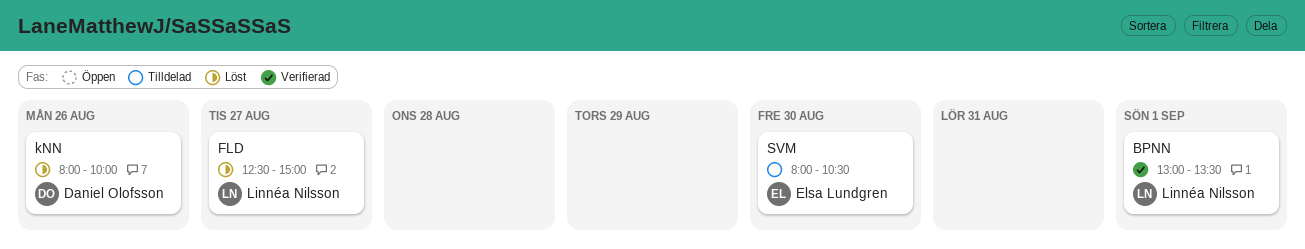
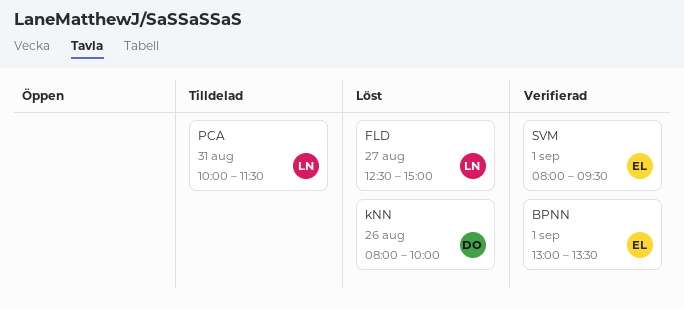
BPNN, owner: Linnéa Nilsson -> Elsa Lundgren
PCA: none -> present
SVM, status: Tilldelad -> Verifierad
SVM, day: Aug 30 -> Sep 1
SVM, ends: 10:30 -> 09:30

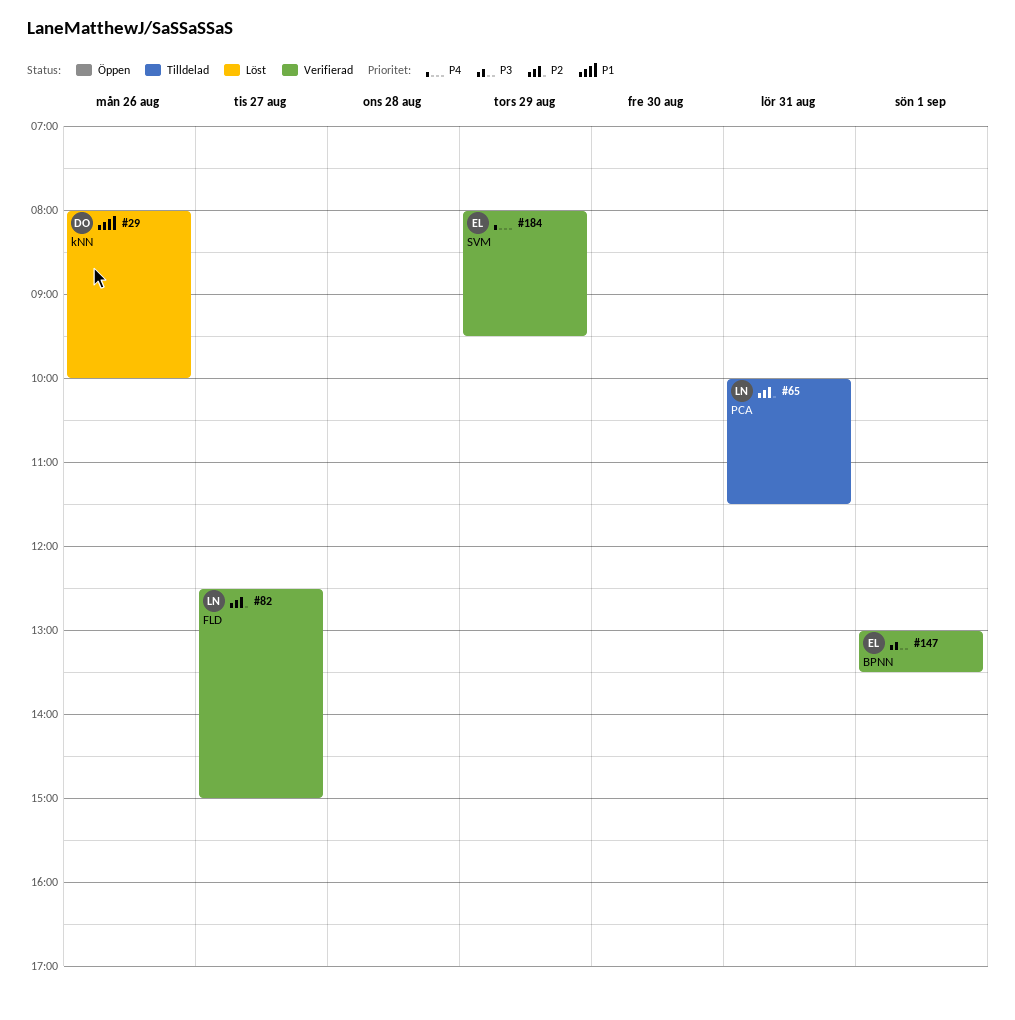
FLD, status: Löst -> Verifierad
SVM, day: Sep 1 -> Aug 29

